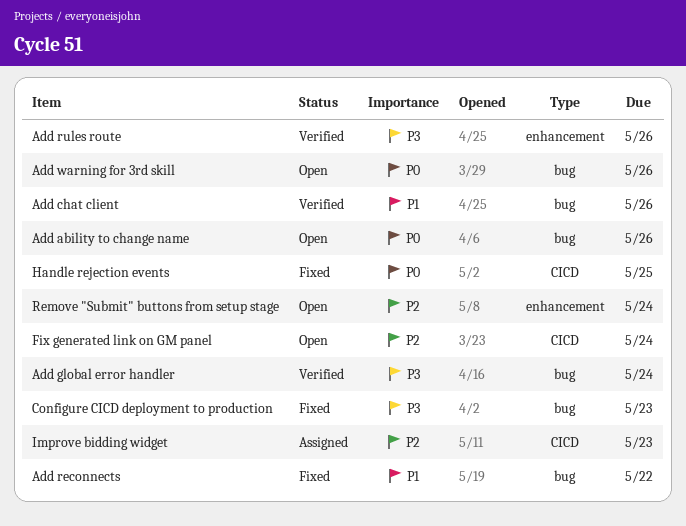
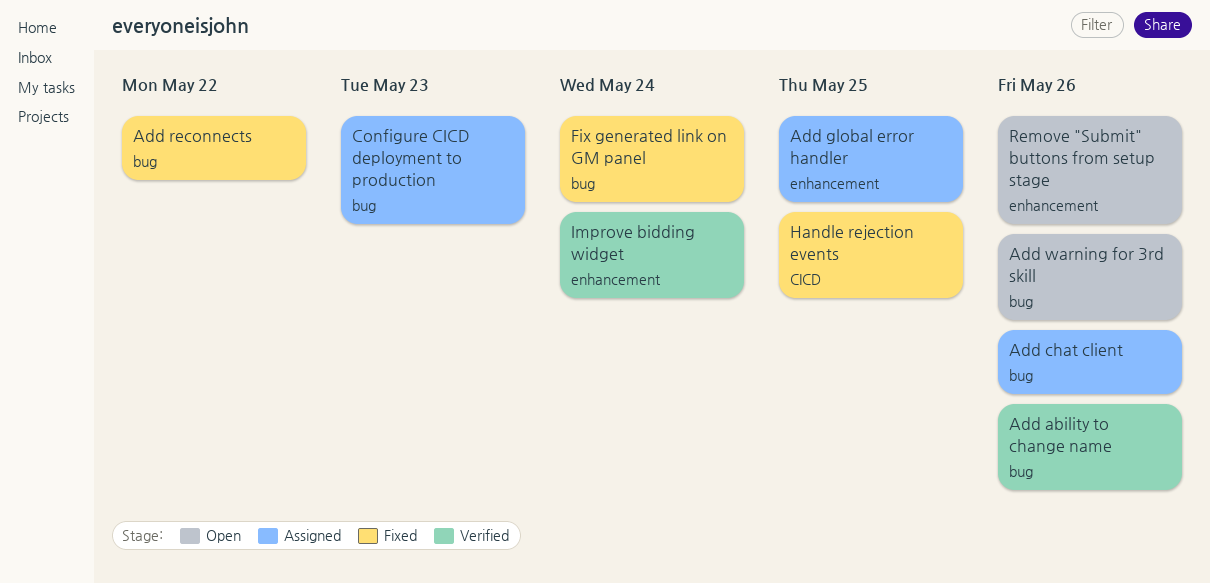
Add ability to change name, status: Open -> Verified
Add chat client, status: Verified -> Assigned
Add global error handler, status: Verified -> Assigned
Add global error handler, label: bug -> enhancement
Add global error handler, due: May 24 -> May 25
Add rules route: present -> none
Configure CICD deployment to production, status: Fixed -> Assigned
Fix generated link on GM panel, status: Open -> Fixed
Fix generated link on GM panel, label: CICD -> bug
Improve bidding widget, status: Assigned -> Verified
Improve bidding widget, label: CICD -> enhancement
Improve bidding widget, due: May 23 -> May 24
Remove "Submit" buttons from setup stage, due: May 24 -> May 26

